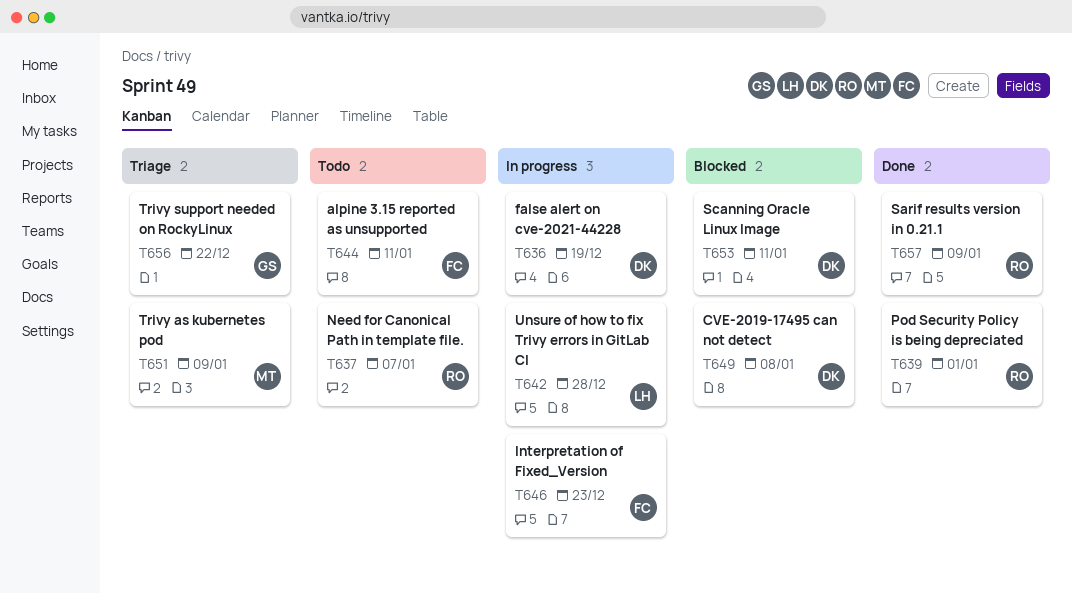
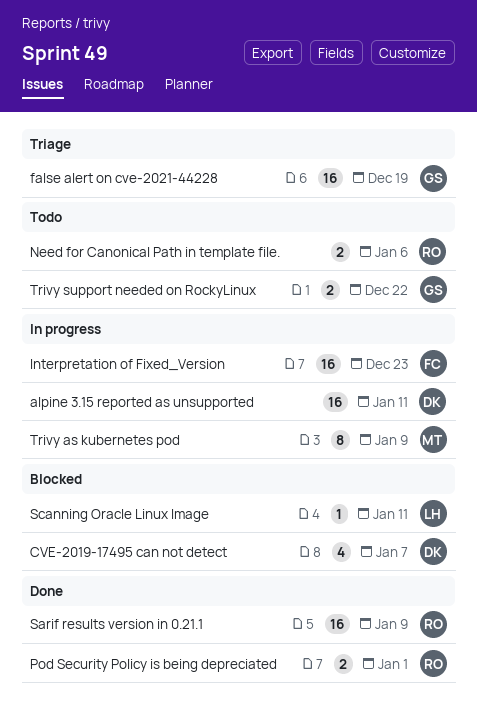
alpine 3.15 reported as unsupported, status: Todo -> In progress
alpine 3.15 reported as unsupported, owner: FC -> DK
CVE-2019-17495 can not detect, due: Jan 8 -> Jan 7
false alert on cve-2021-44228, status: In progress -> Triage
false alert on cve-2021-44228, owner: DK -> GS
Need for Canonical Path in template file., due: Jan 7 -> Jan 6
Scanning Oracle Linux Image, owner: DK -> LH
Trivy as kubernetes pod, status: Triage -> In progress
Trivy support needed on RockyLinux, status: Triage -> Todo
Unsure of how to fix Trivy errors in GitLab CI: present -> none

